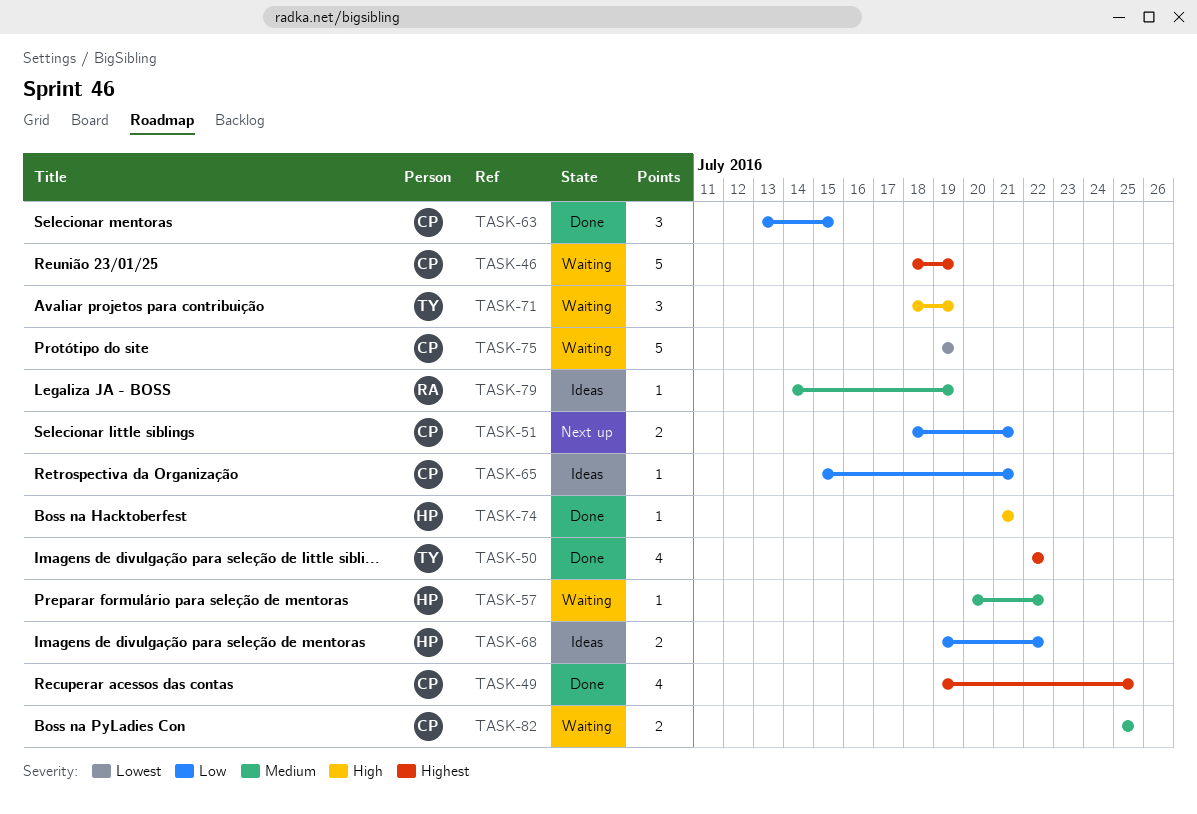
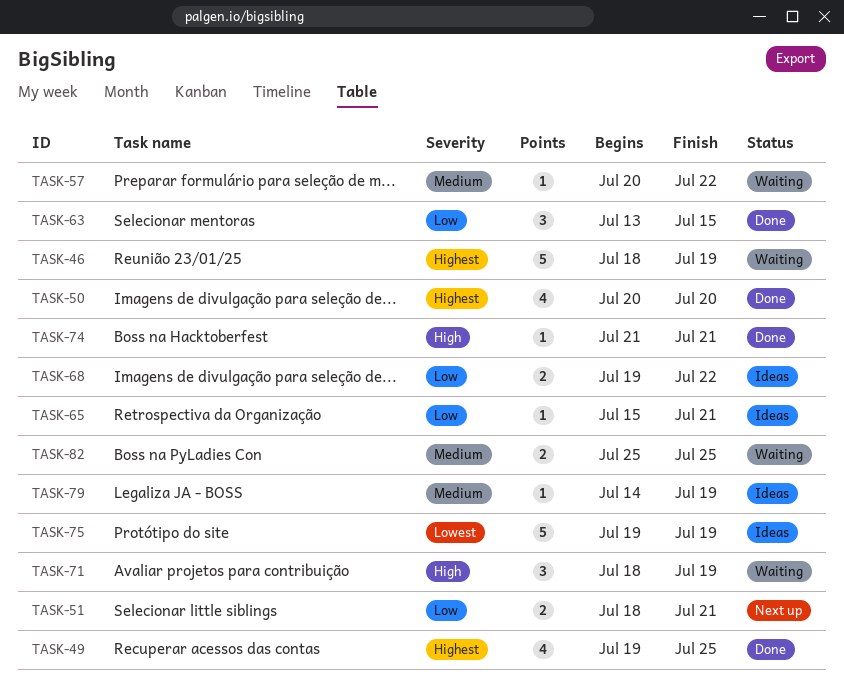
TASK-50, start: Jul 22 -> Jul 20
TASK-50, due: Jul 22 -> Jul 20
TASK-75, status: Waiting -> Ideas

